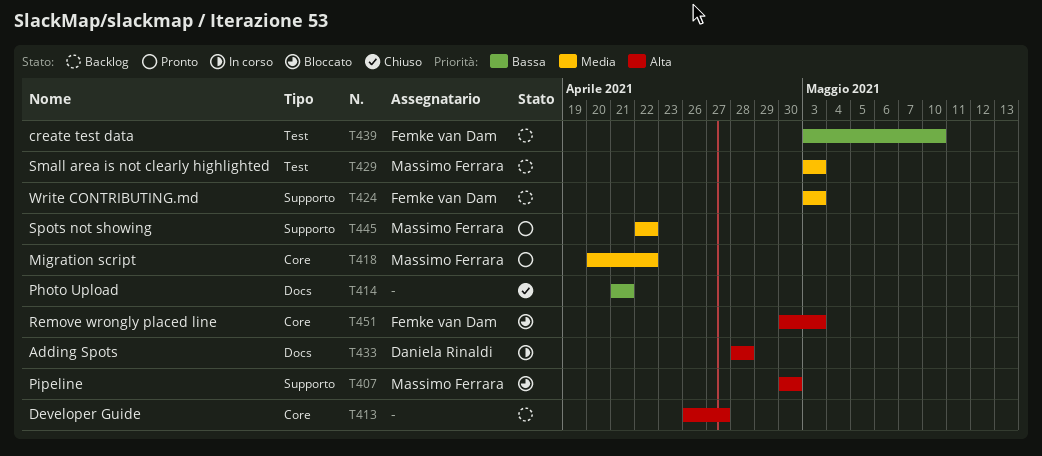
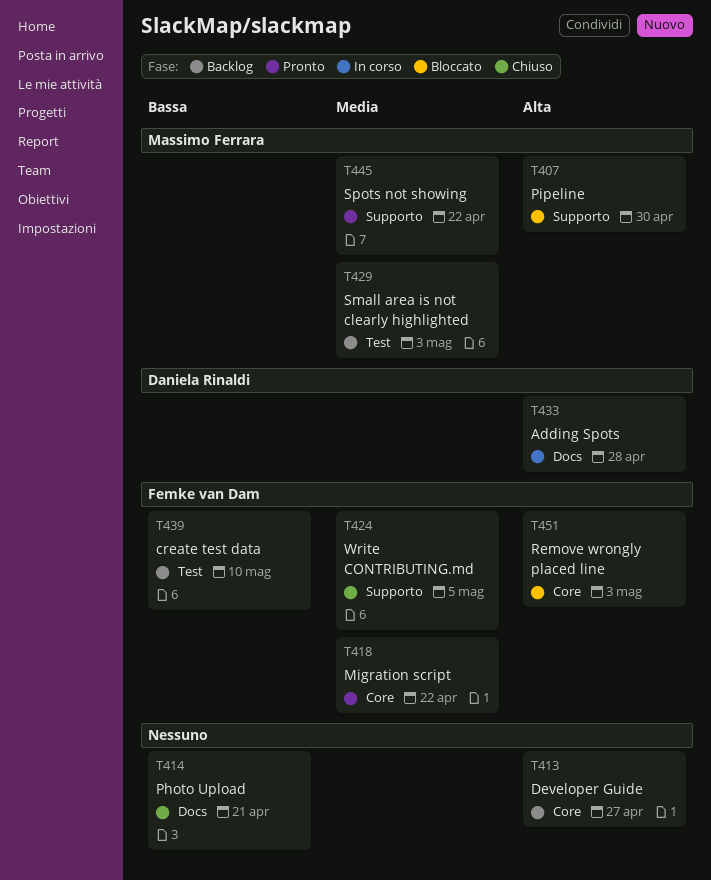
T418, owner: Massimo Ferrara -> Femke van Dam
T424, status: Backlog -> Chiuso
T424, due: May 3 -> May 5

